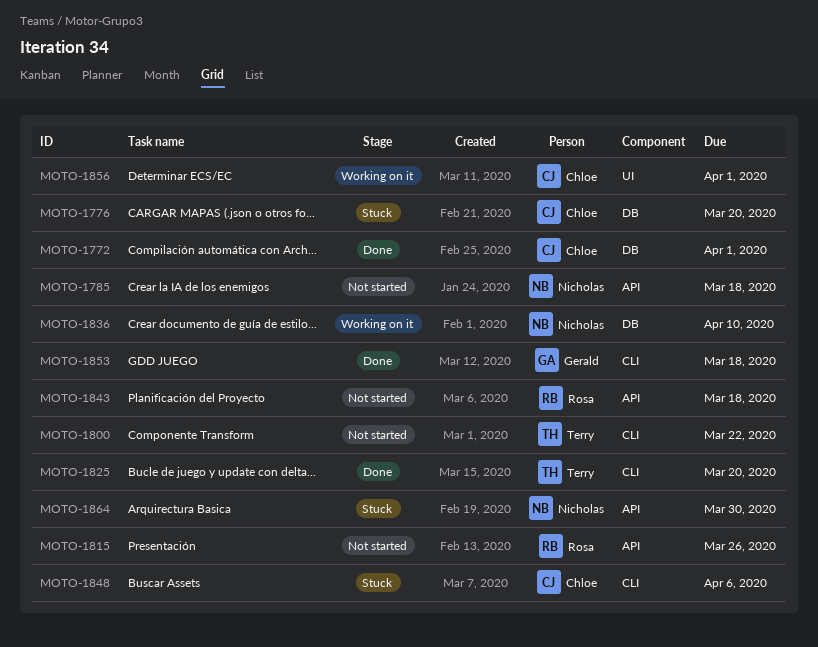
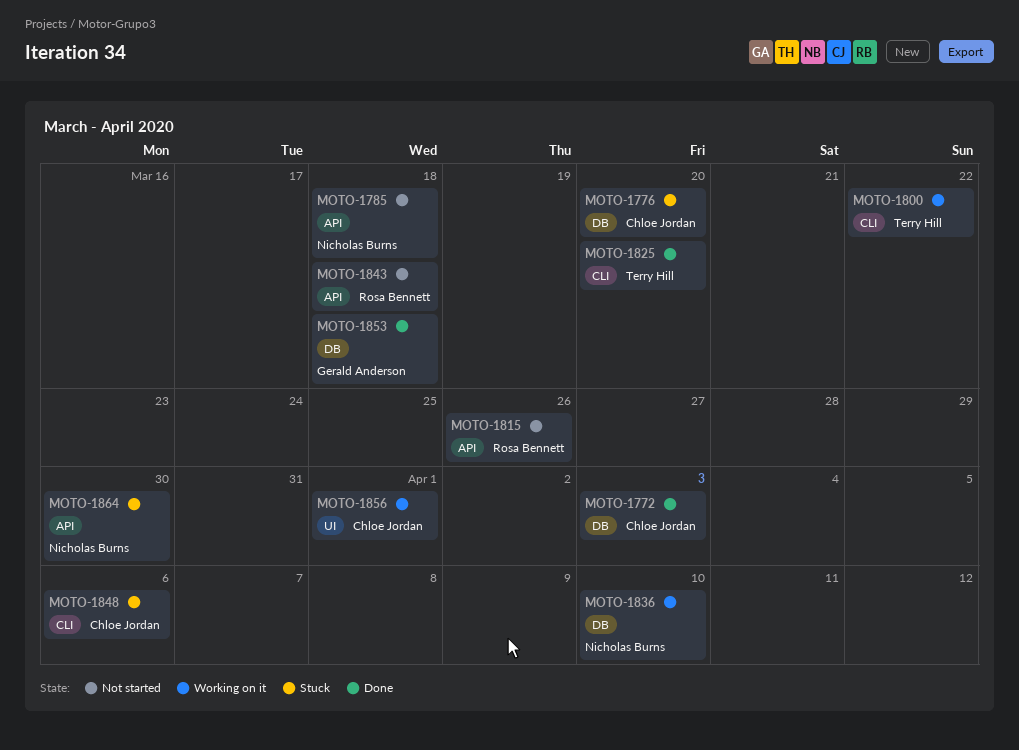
MOTO-1772, due: Apr 1 -> Apr 3
MOTO-1800, status: Not started -> Working on it
MOTO-1853, label: CLI -> DB

